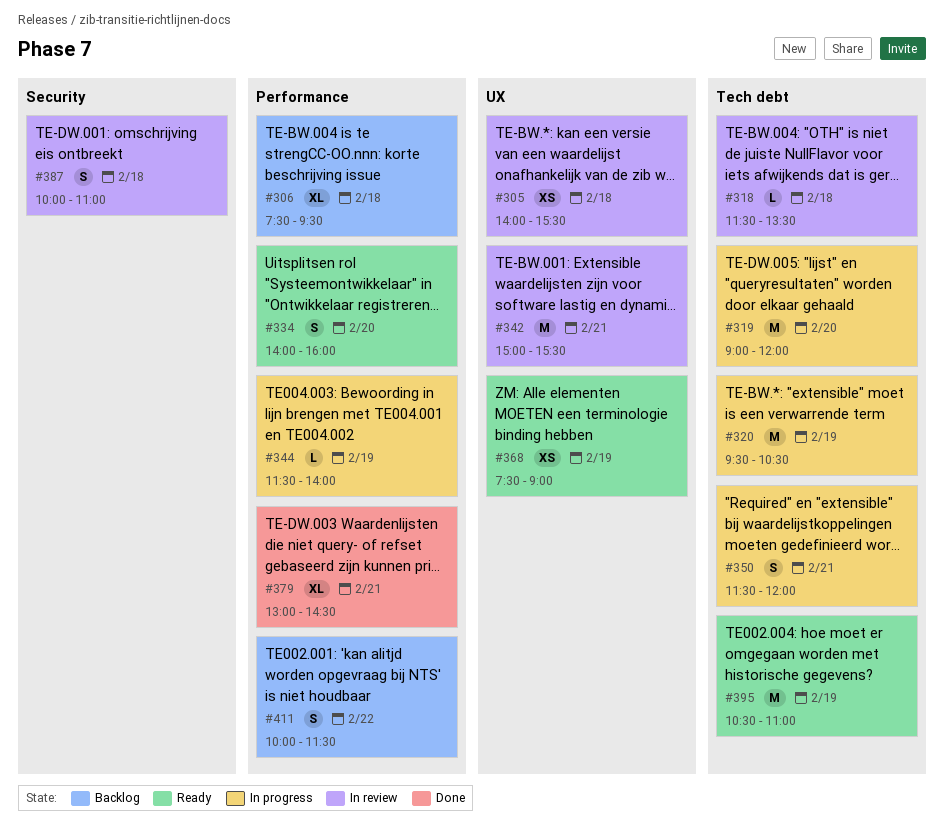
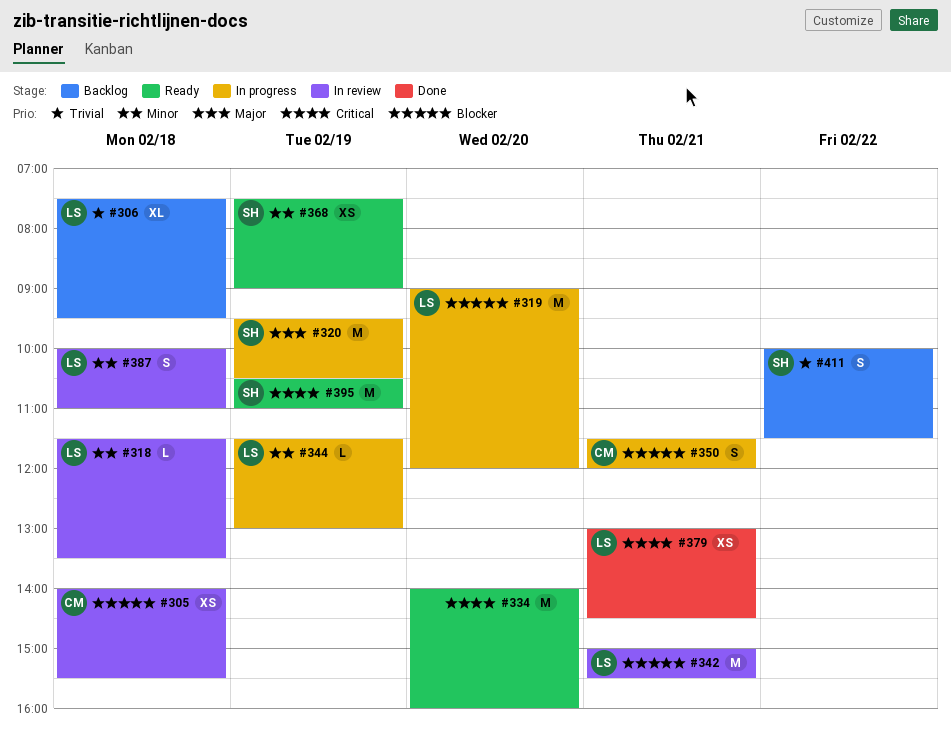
#334, estimate: S -> M
#344, ends: 14:00 -> 13:00
#379, estimate: XL -> XS

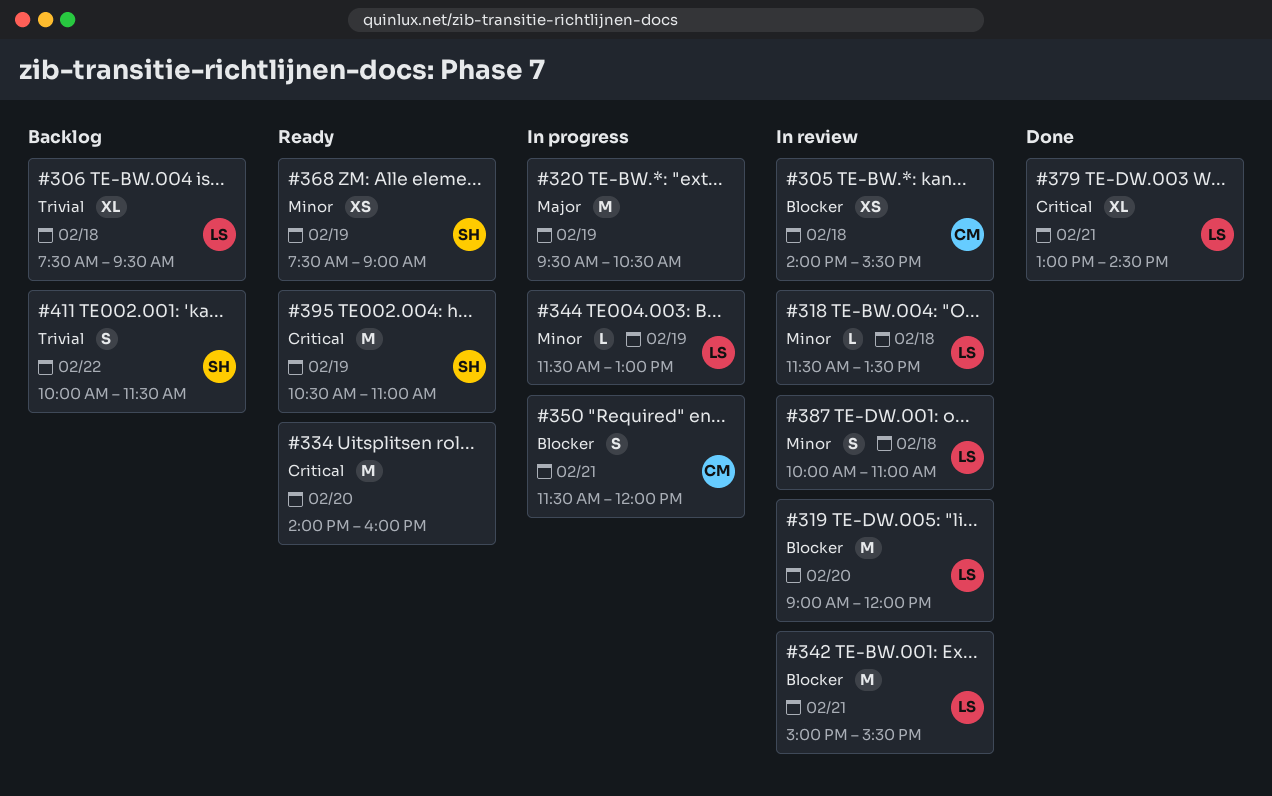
#319, status: In progress -> In review
#320, owner: SH -> none
#379, estimate: XS -> XL

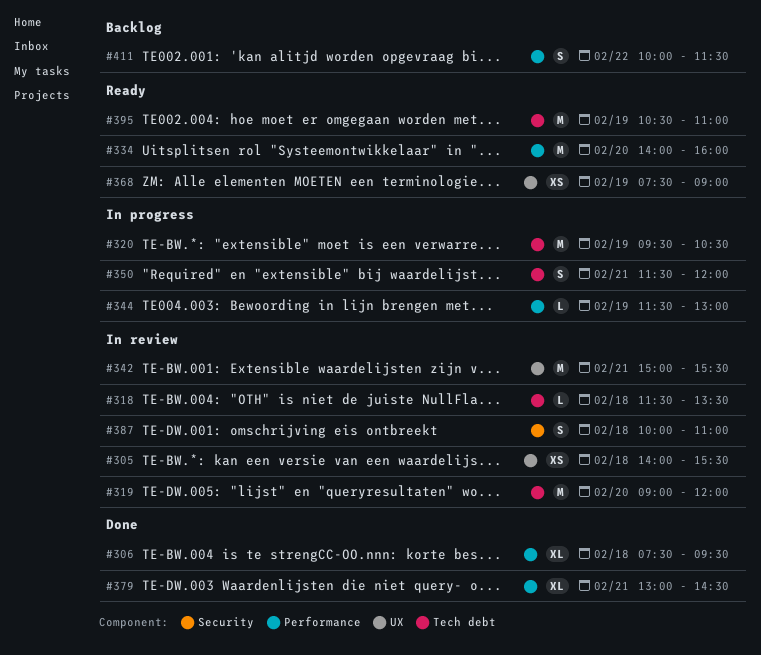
#306, status: Backlog -> Done

